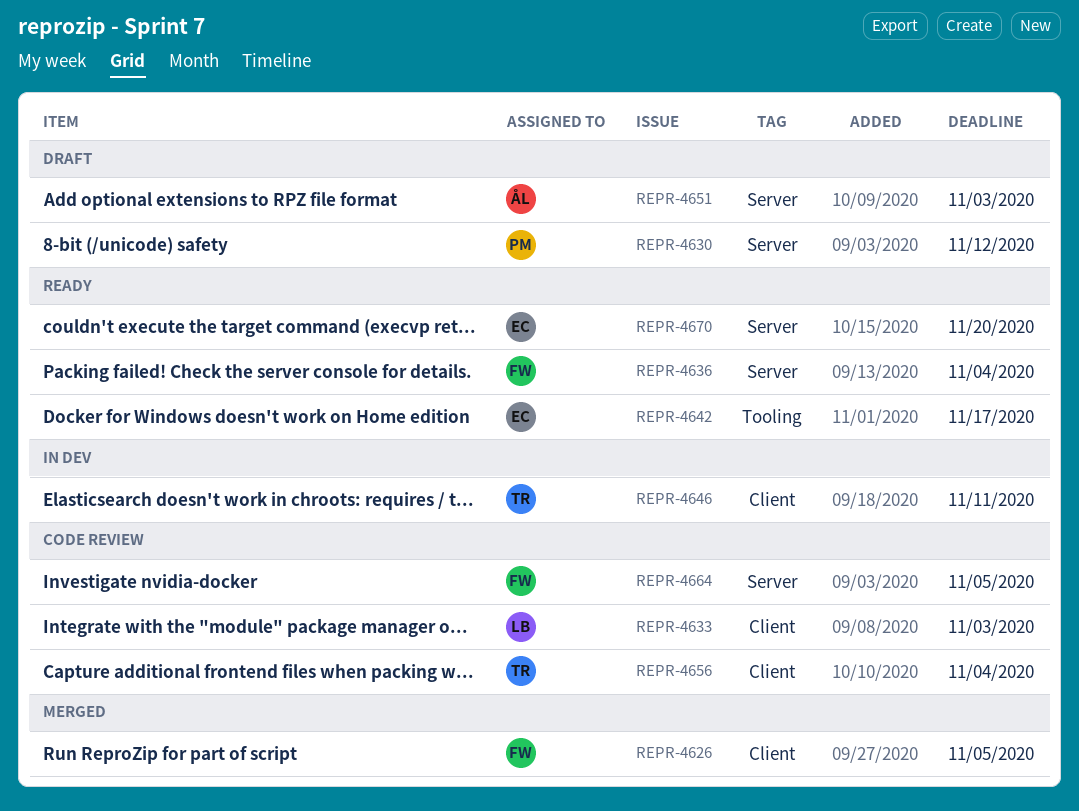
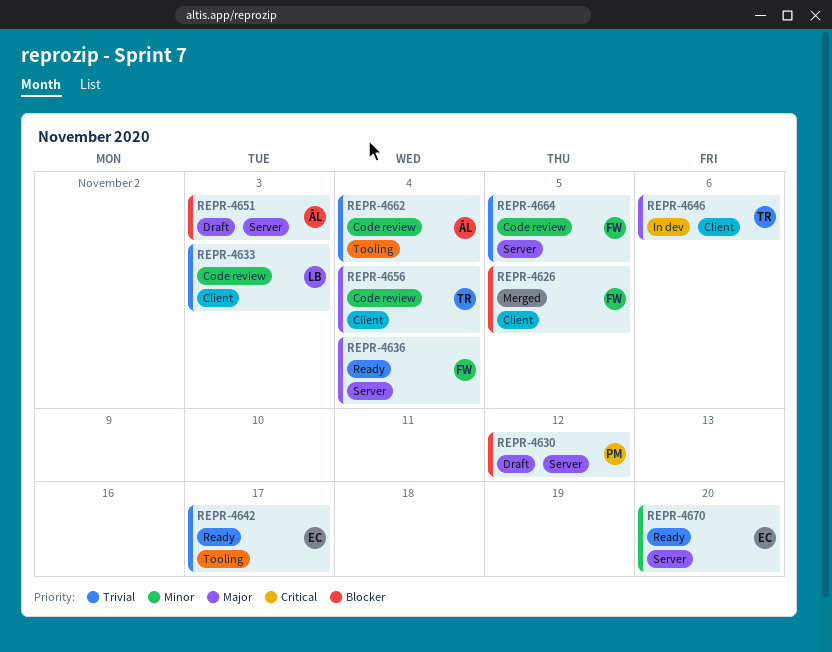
REPR-4646, due: Nov 11 -> Nov 6
REPR-4662: none -> present

